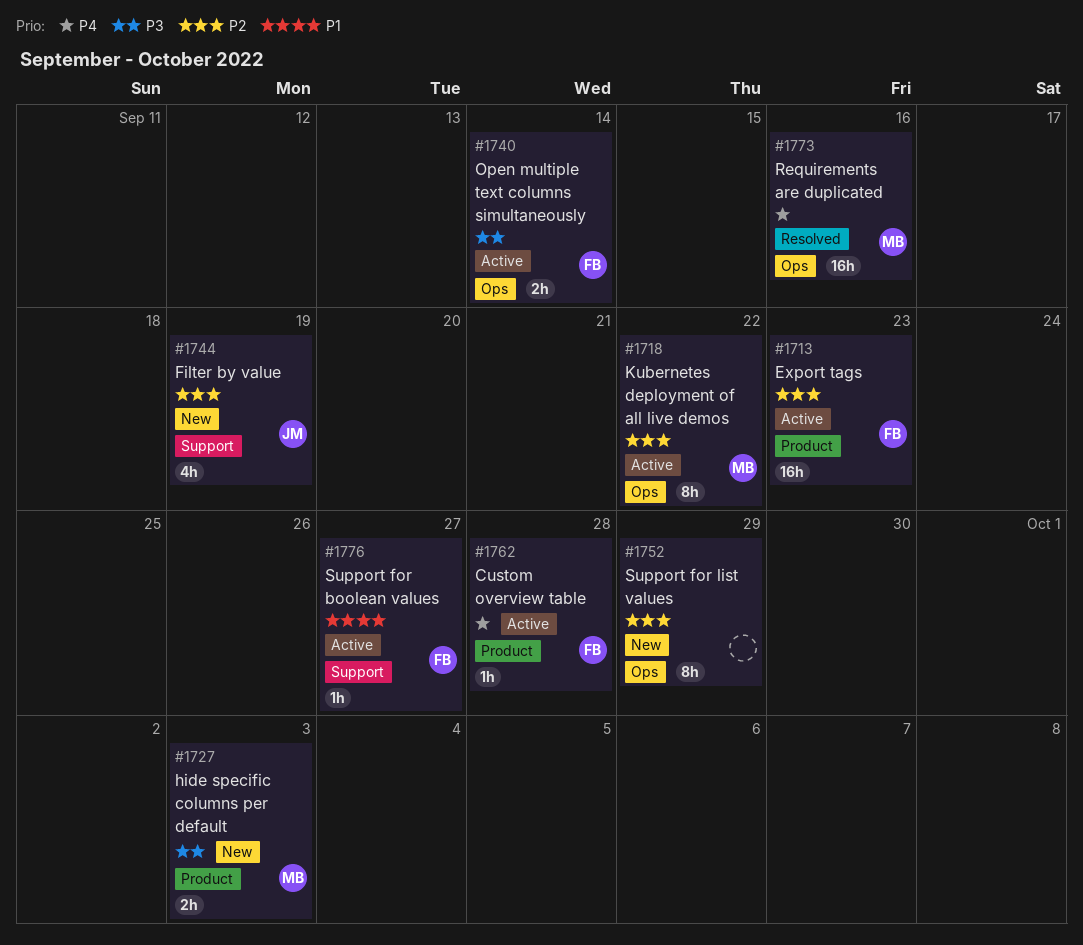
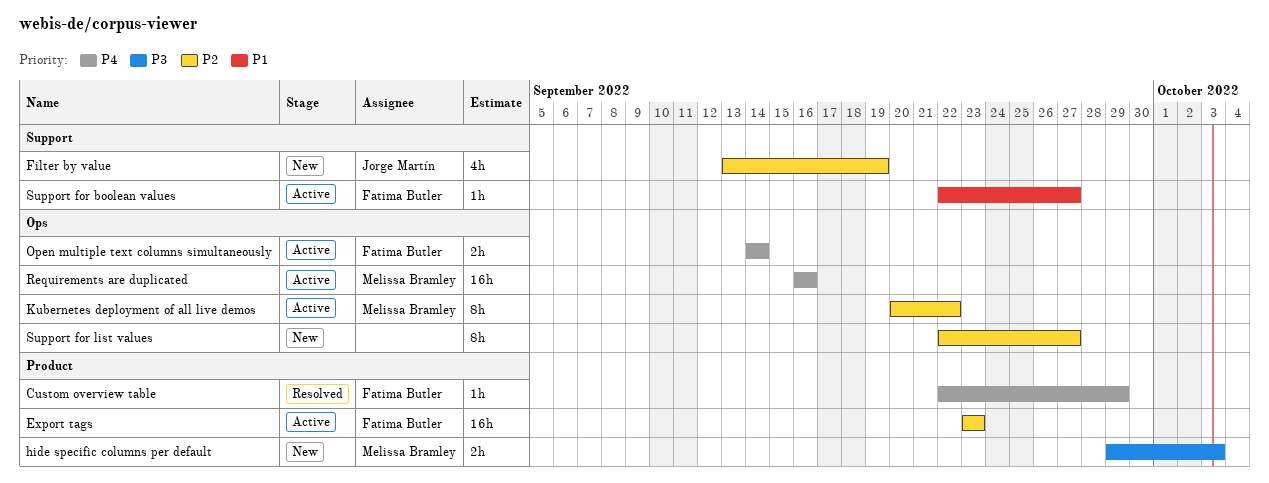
Custom overview table, status: Active -> Resolved
Custom overview table, due: Sep 28 -> Sep 29
Open multiple text columns simultaneously, priority: P3 -> P4
Requirements are duplicated, status: Resolved -> Active
Support for list values, due: Sep 29 -> Sep 27

